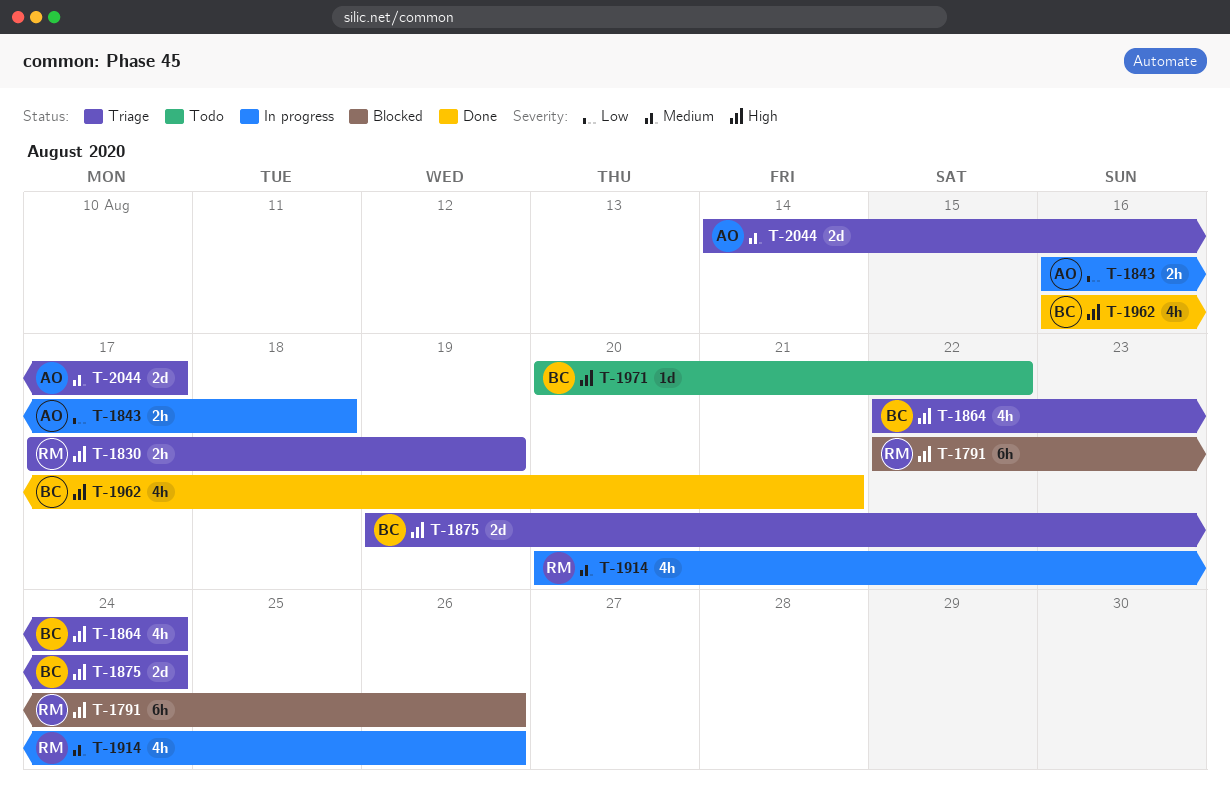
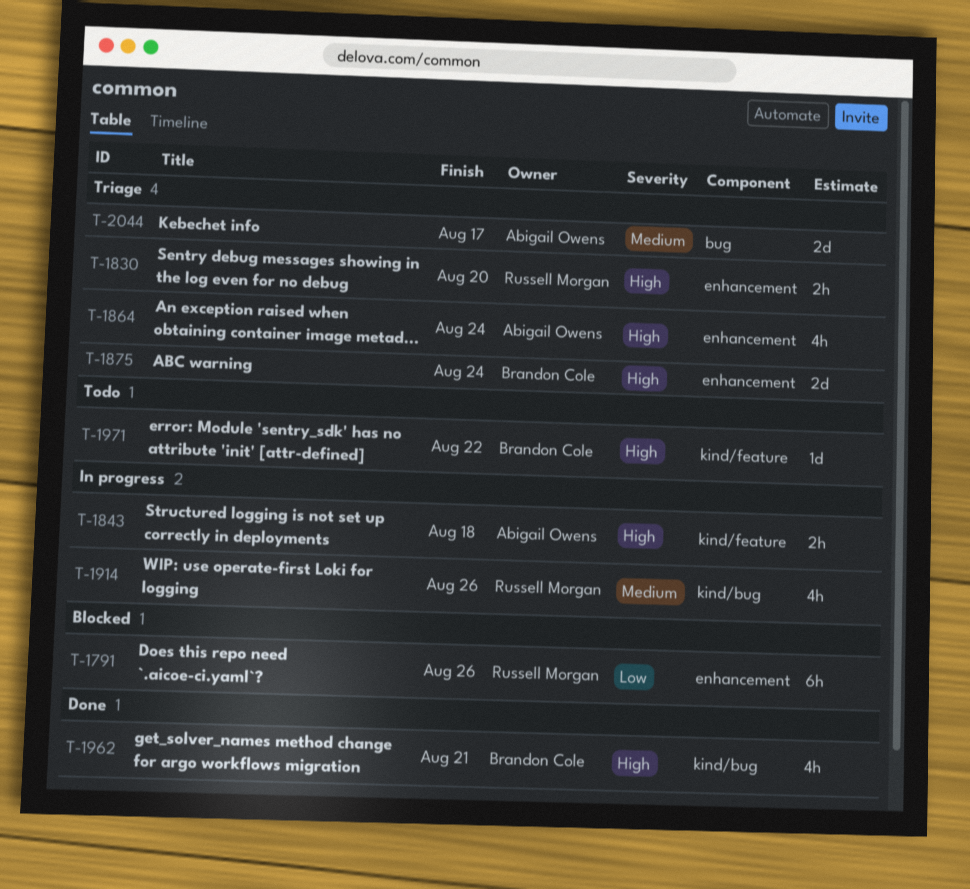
T-1791, priority: High -> Low
T-1830, due: Aug 19 -> Aug 20
T-1843, priority: Low -> High
T-1864, owner: Brandon Cole -> Abigail Owens

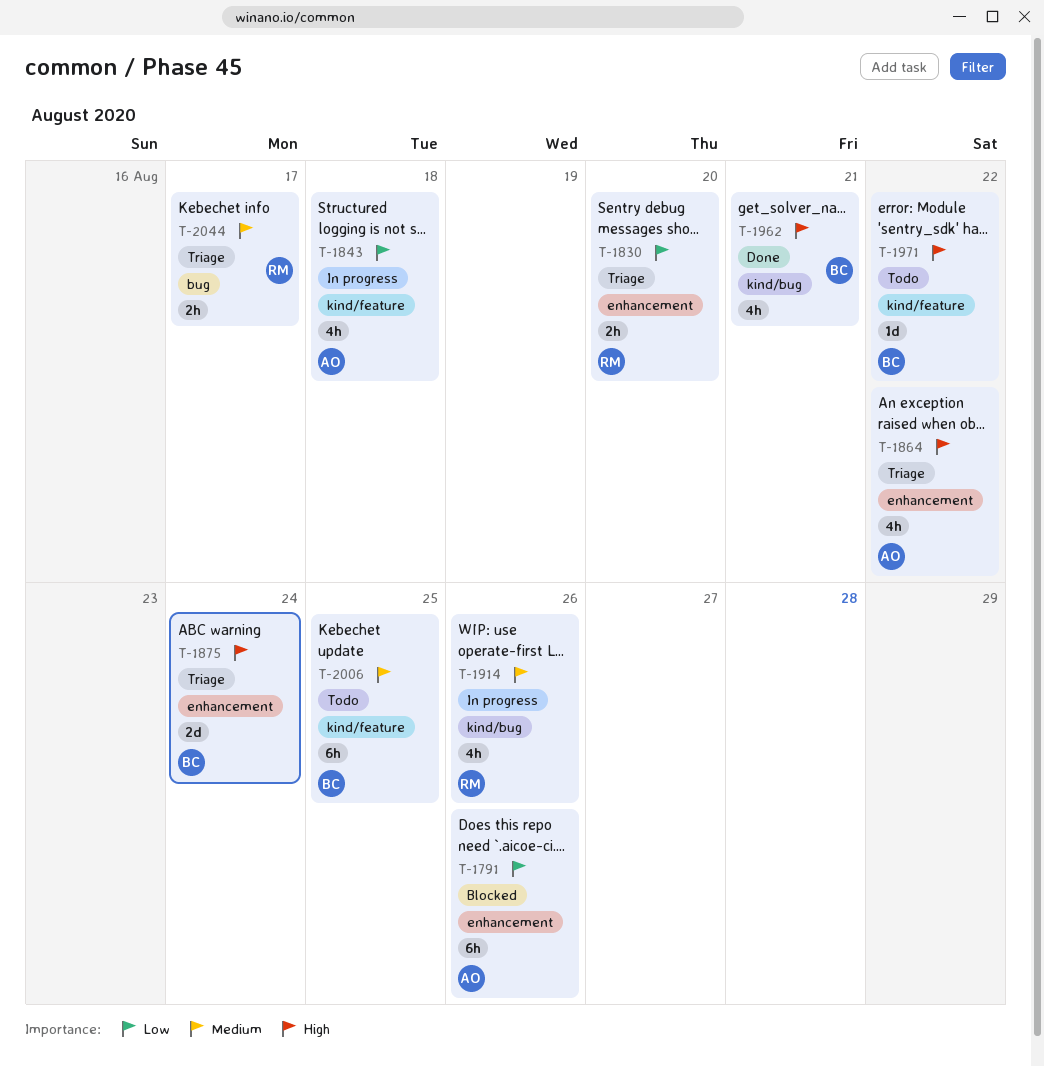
T-1791, owner: Russell Morgan -> Abigail Owens
T-1830, priority: High -> Low
T-1843, priority: High -> Low
T-1843, estimate: 2h -> 4h
T-1864, due: Aug 24 -> Aug 22
T-2006: none -> present
T-2044, owner: Abigail Owens -> Russell Morgan
T-2044, estimate: 2d -> 2h

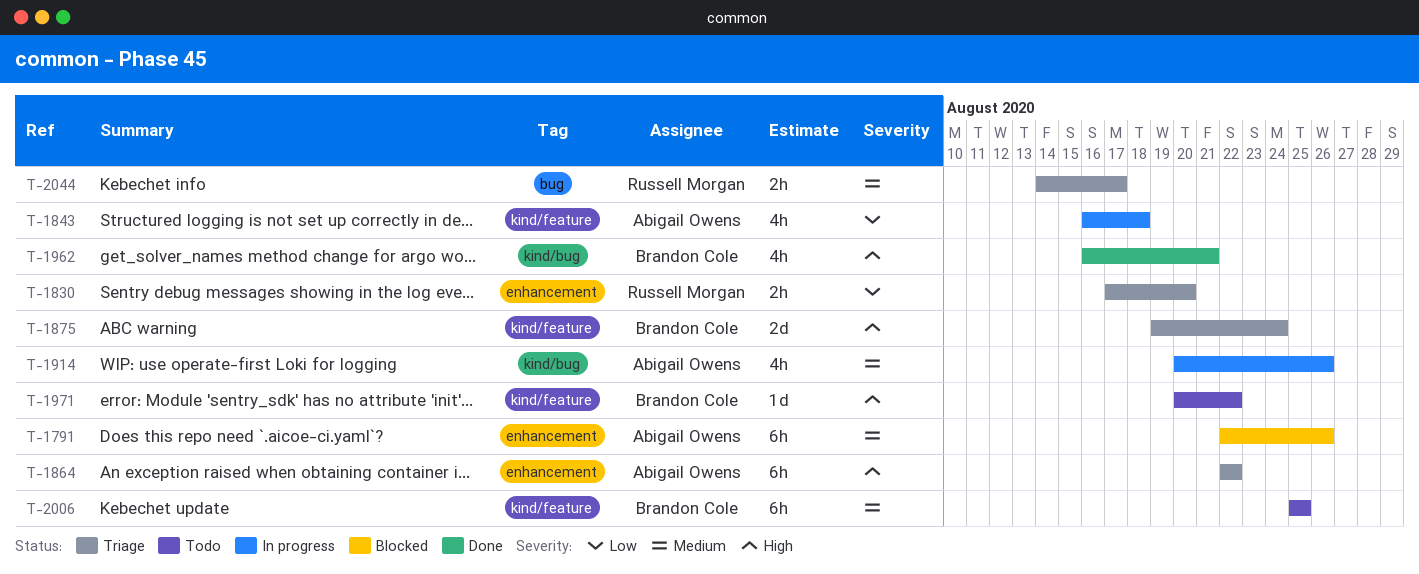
T-1791, priority: Low -> Medium
T-1864, estimate: 4h -> 6h
T-1875, label: enhancement -> kind/feature
T-1914, owner: Russell Morgan -> Abigail Owens

